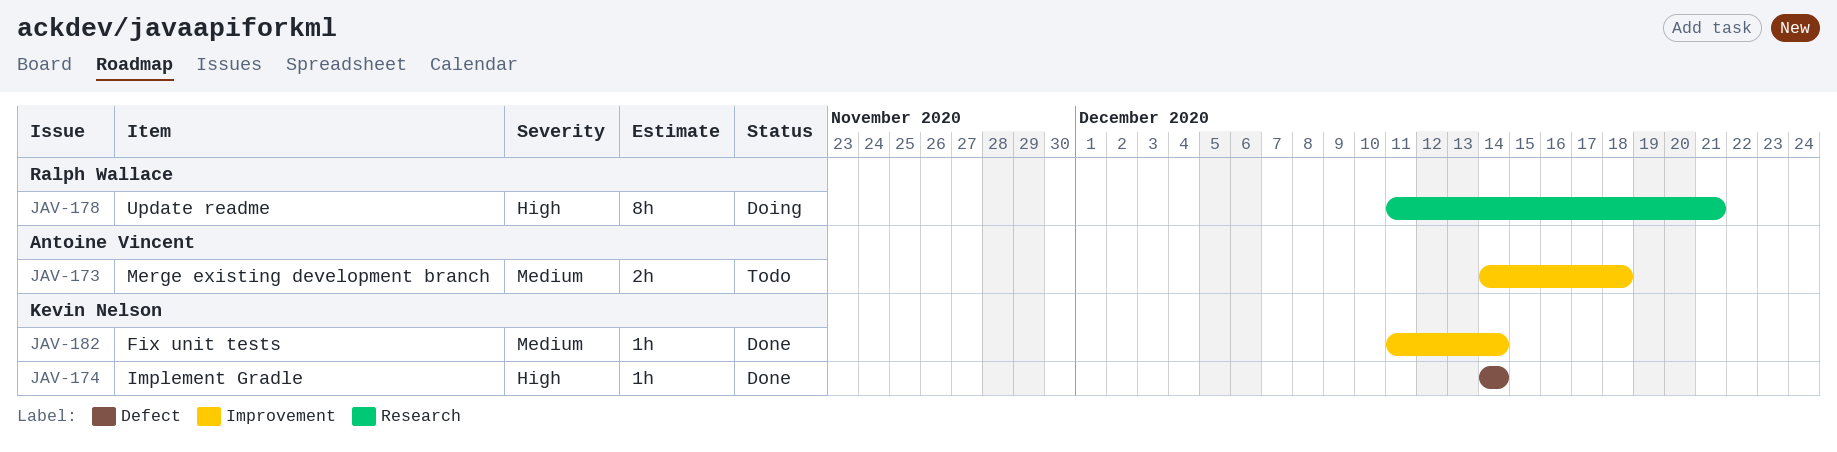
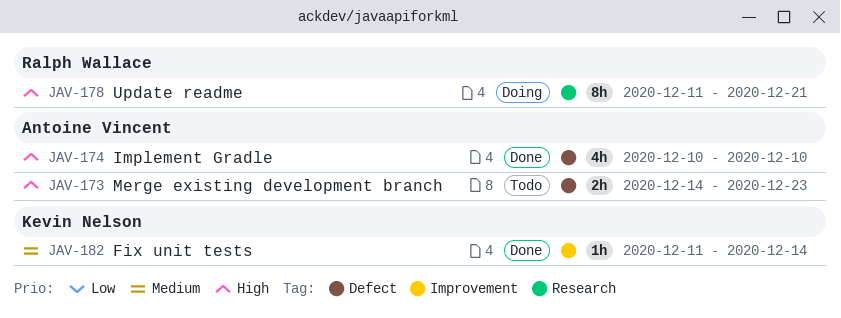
JAV-173, priority: Medium -> High
JAV-173, label: Improvement -> Defect
JAV-173, due: Dec 18 -> Dec 23
JAV-174, owner: Kevin Nelson -> Antoine Vincent
JAV-174, estimate: 1h -> 4h
JAV-174, start: Dec 14 -> Dec 10
JAV-174, due: Dec 14 -> Dec 10

